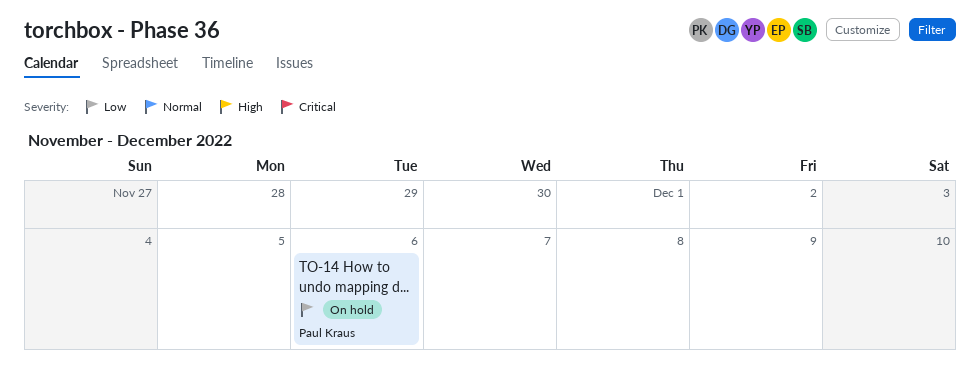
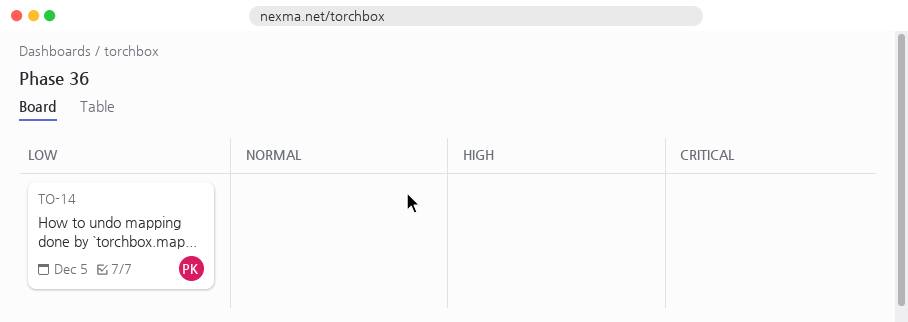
TO-14, due: Dec 6 -> Dec 5

